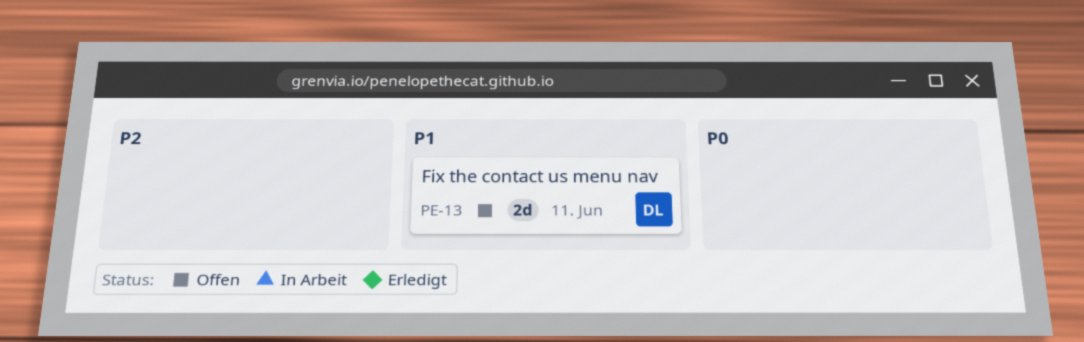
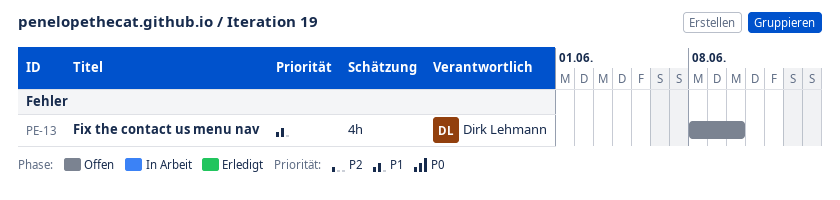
PE-13, estimate: 2d -> 4h
PE-13, due: Jun 11 -> Jun 10

